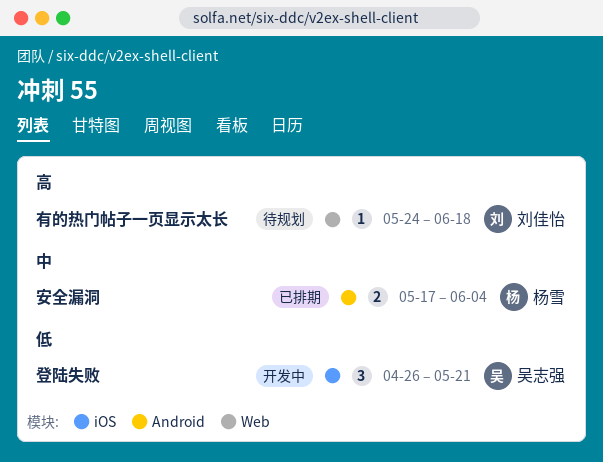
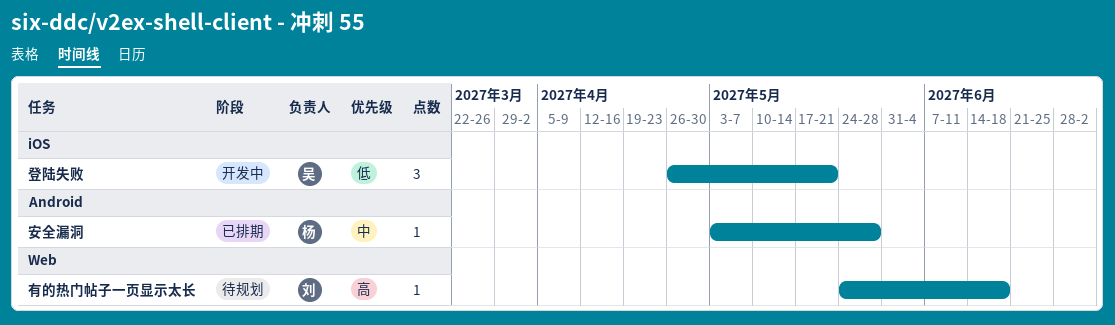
安全漏洞, estimate: 2 -> 1
安全漏洞, start: May 17 -> May 3
安全漏洞, due: Jun 4 -> May 28

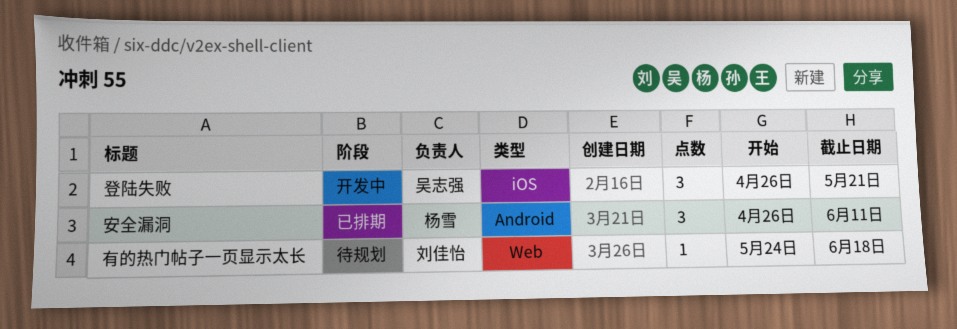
安全漏洞, estimate: 1 -> 3
安全漏洞, start: May 3 -> Apr 26
安全漏洞, due: May 28 -> Jun 11

